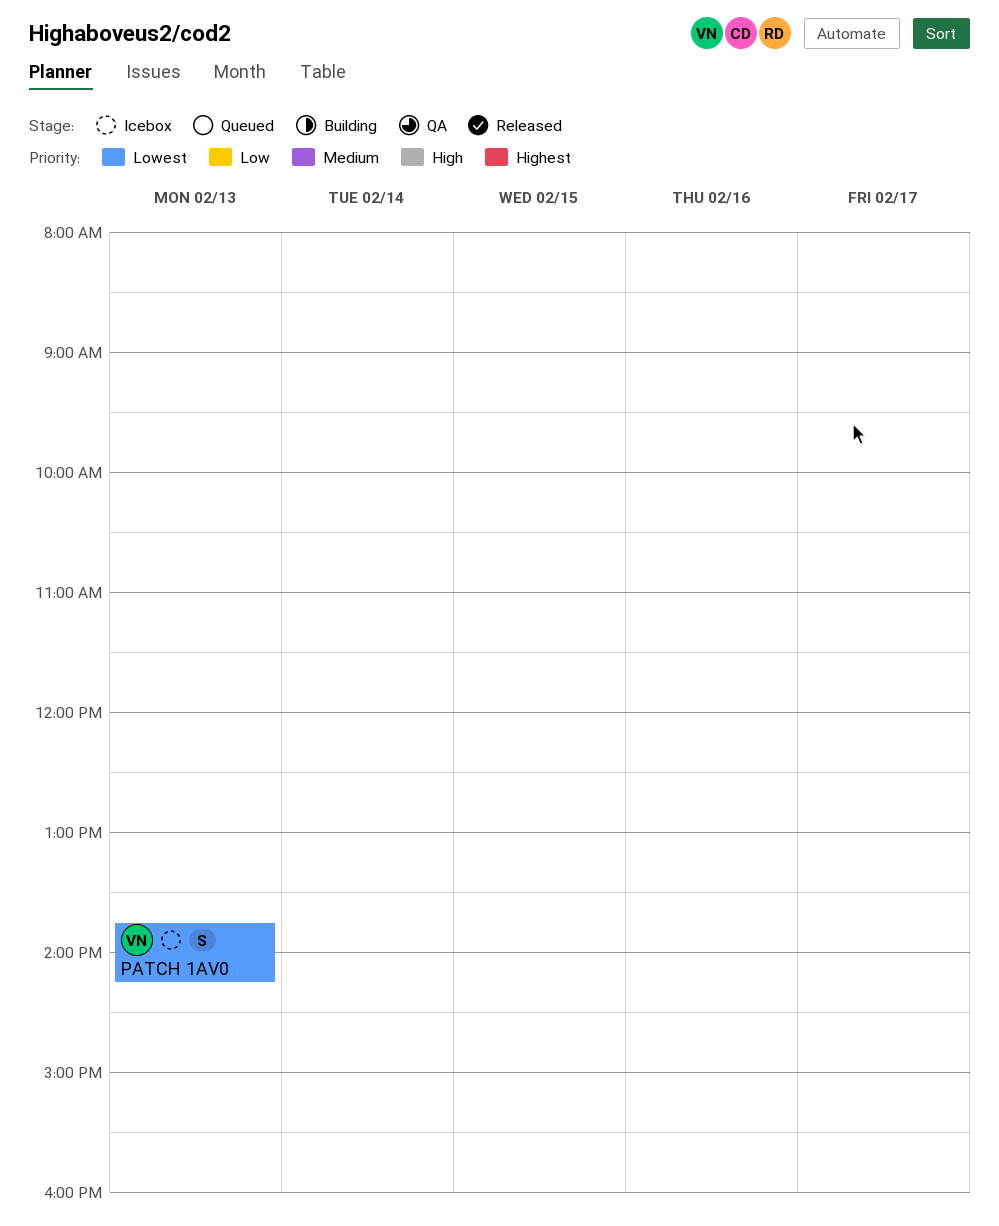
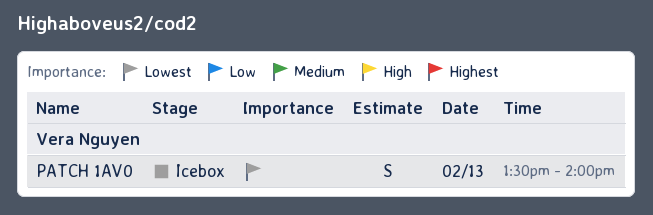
PATCH 1AV0, begins: 13:45 -> 13:30
PATCH 1AV0, ends: 14:15 -> 14:00

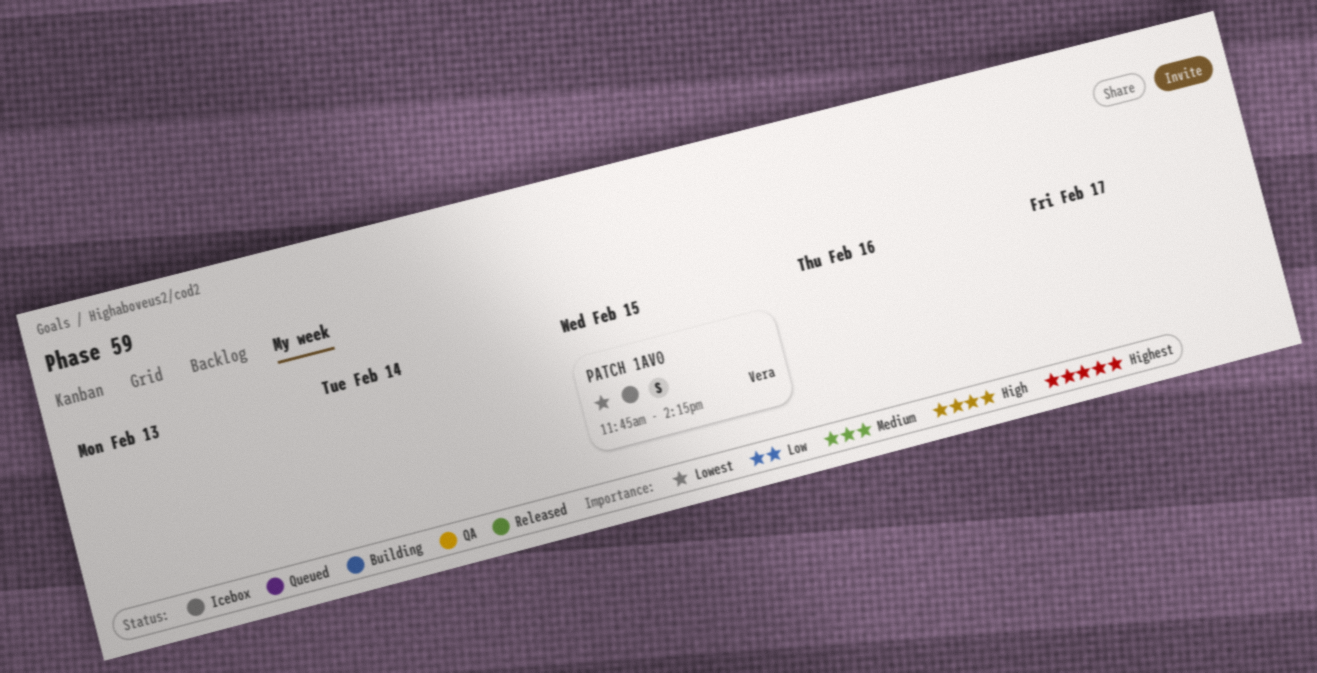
PATCH 1AV0, day: Feb 13 -> Feb 15
PATCH 1AV0, begins: 13:30 -> 11:45
PATCH 1AV0, ends: 14:00 -> 14:15

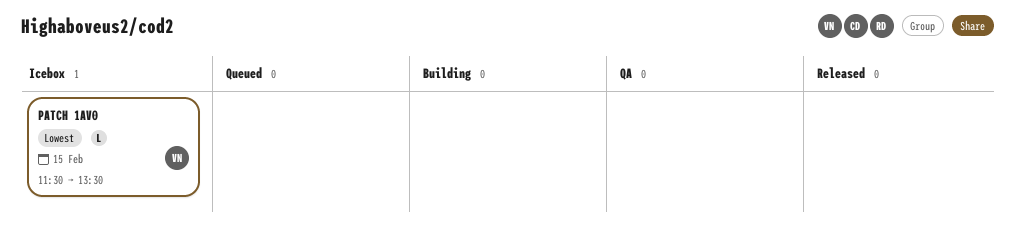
PATCH 1AV0, estimate: S -> L
PATCH 1AV0, begins: 11:45 -> 11:30
PATCH 1AV0, ends: 14:15 -> 13:30

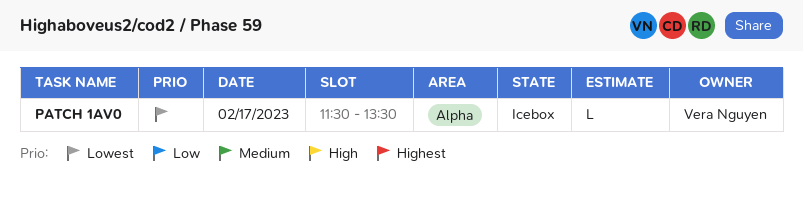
PATCH 1AV0, day: Feb 15 -> Feb 17

